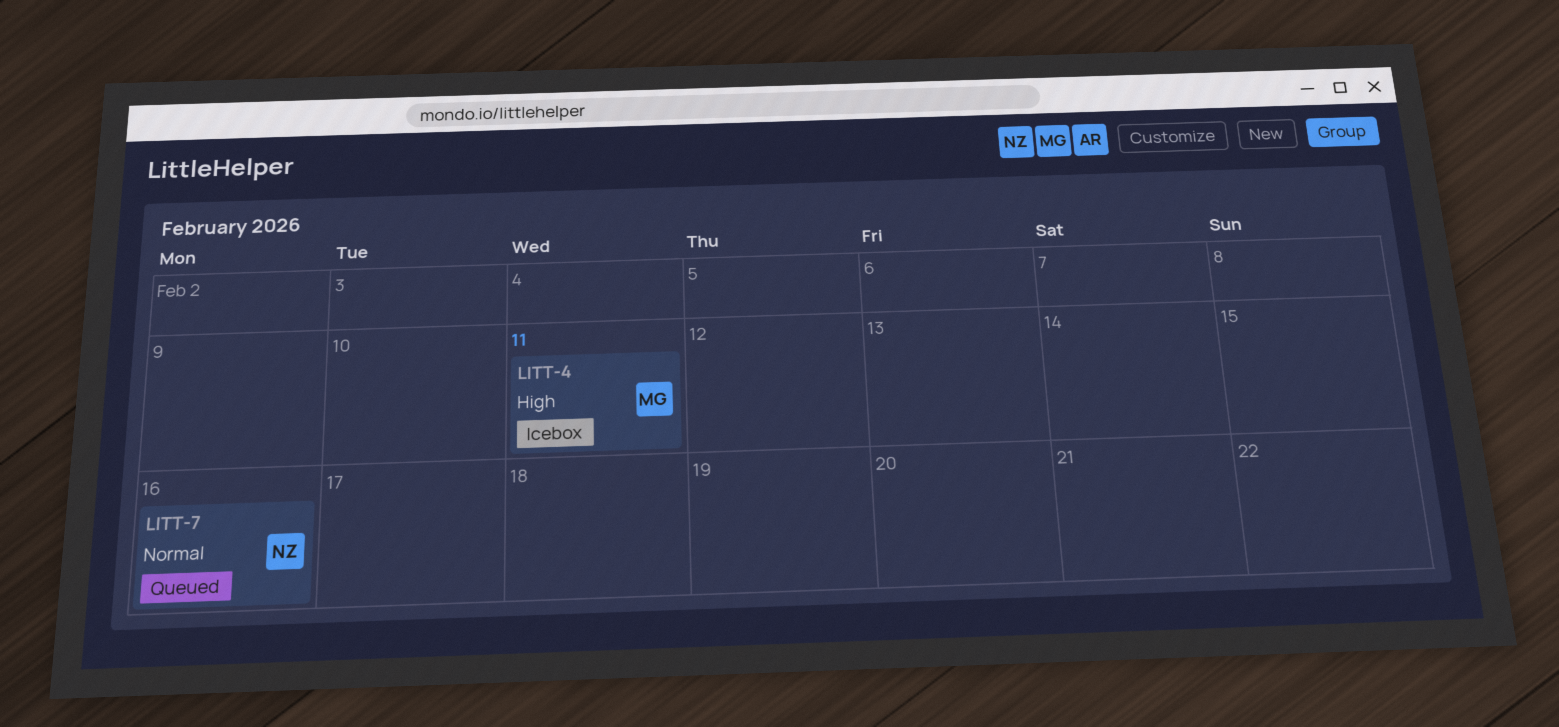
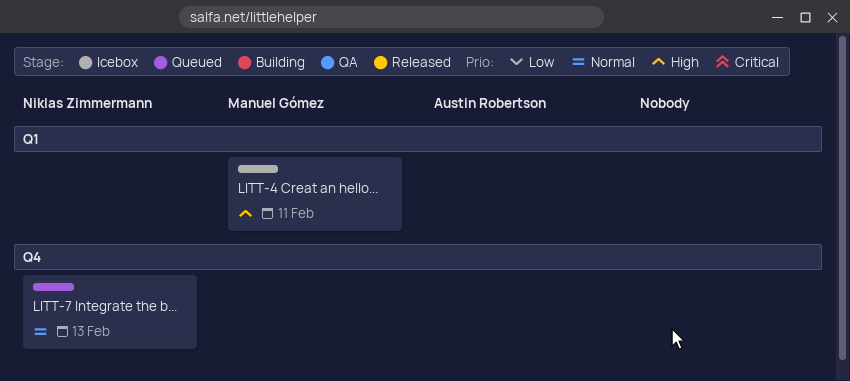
LITT-7, due: Feb 16 -> Feb 13

